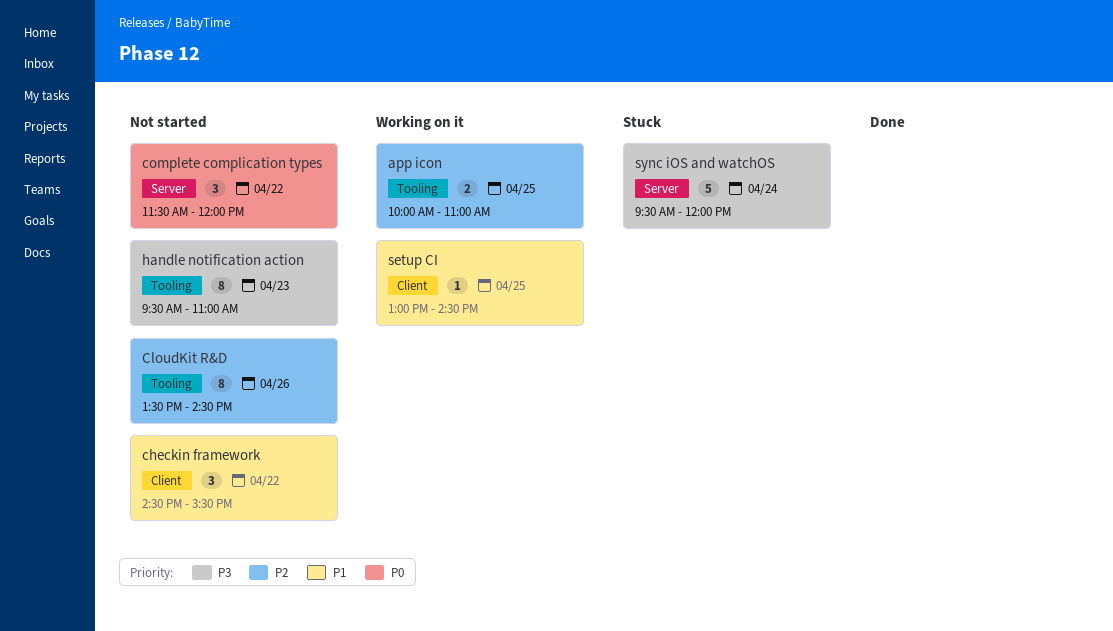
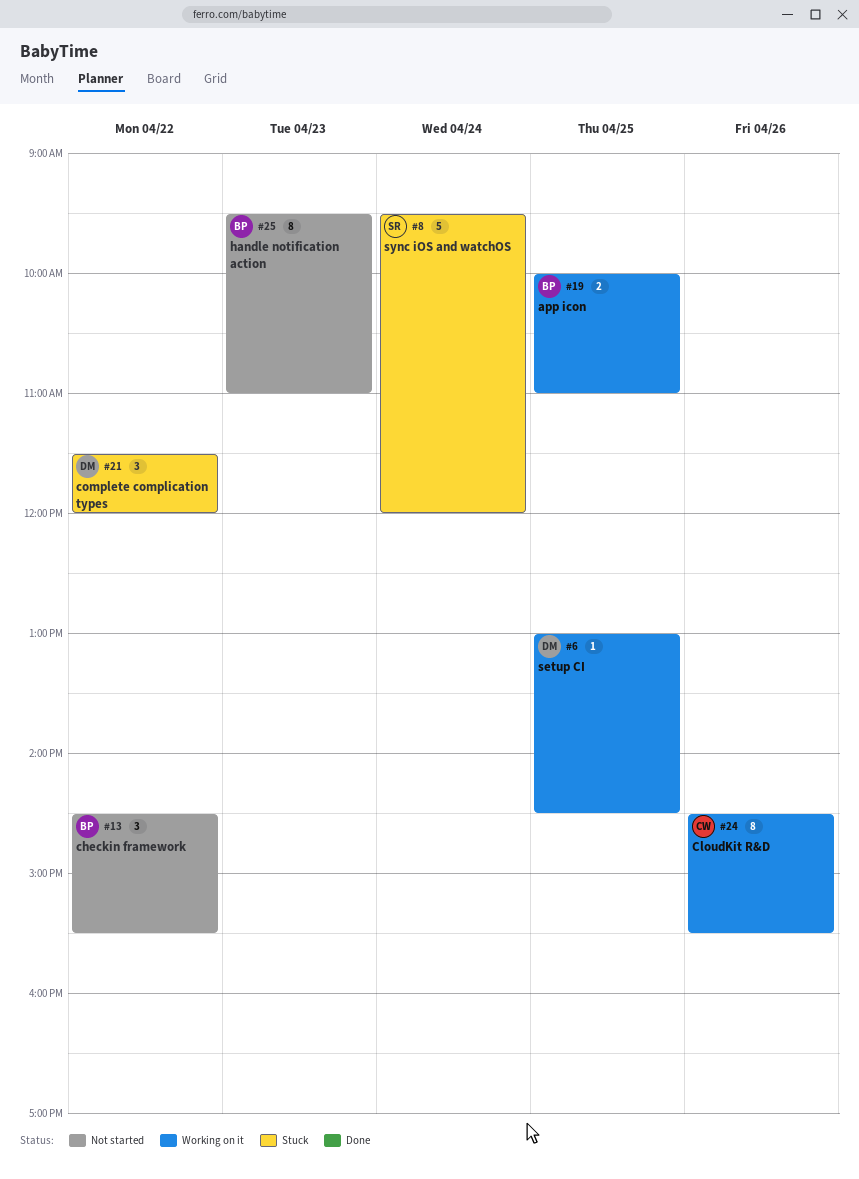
CloudKit R&D, status: Not started -> Working on it
CloudKit R&D, begins: 13:30 -> 14:30
CloudKit R&D, ends: 14:30 -> 15:30
complete complication types, status: Not started -> Stuck

